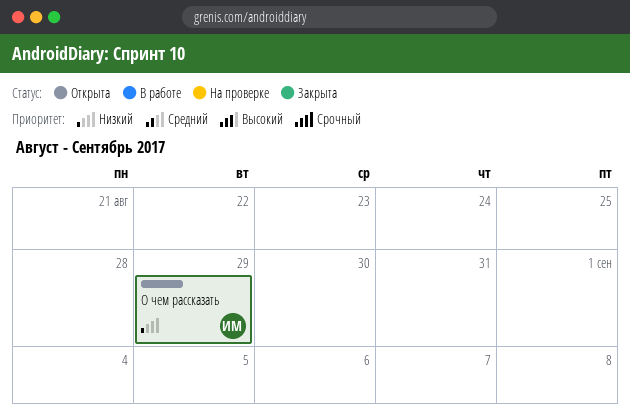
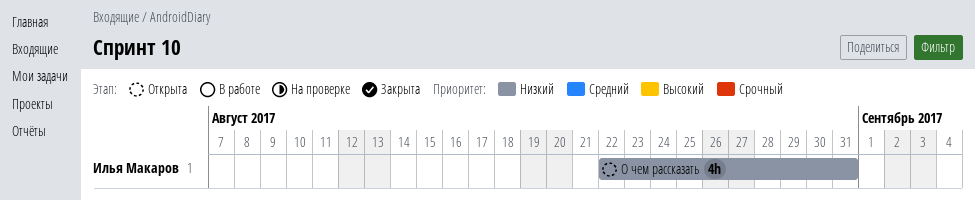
О чем рассказать, due: Aug 29 -> Aug 31

